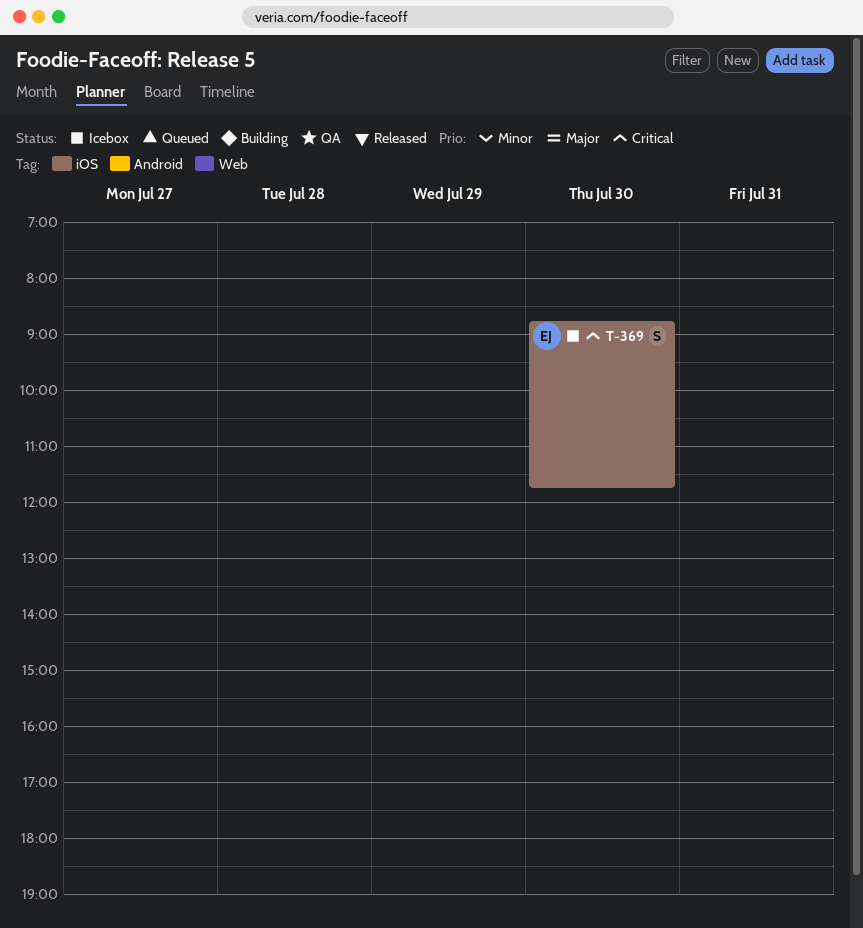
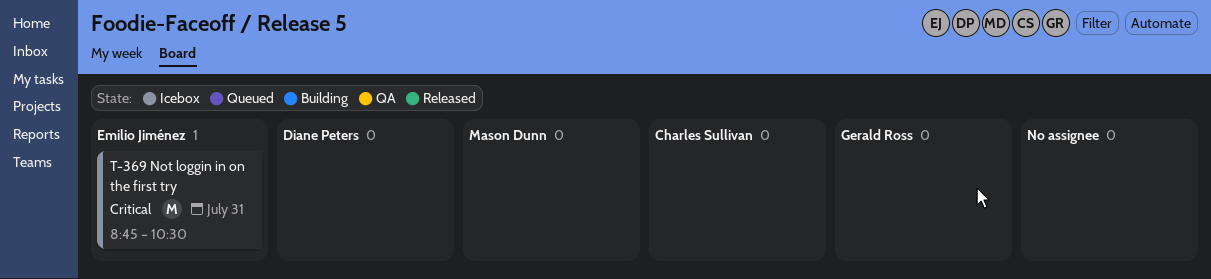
T-369, estimate: S -> M
T-369, day: Jul 30 -> Jul 31
T-369, ends: 11:45 -> 10:30

